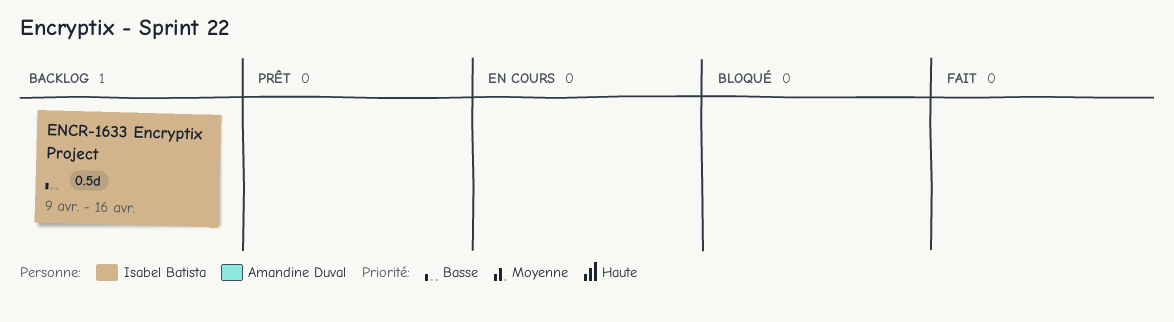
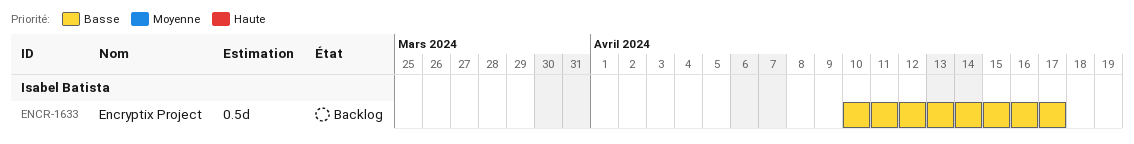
ENCR-1633, start: Apr 9 -> Apr 10
ENCR-1633, due: Apr 16 -> Apr 17

